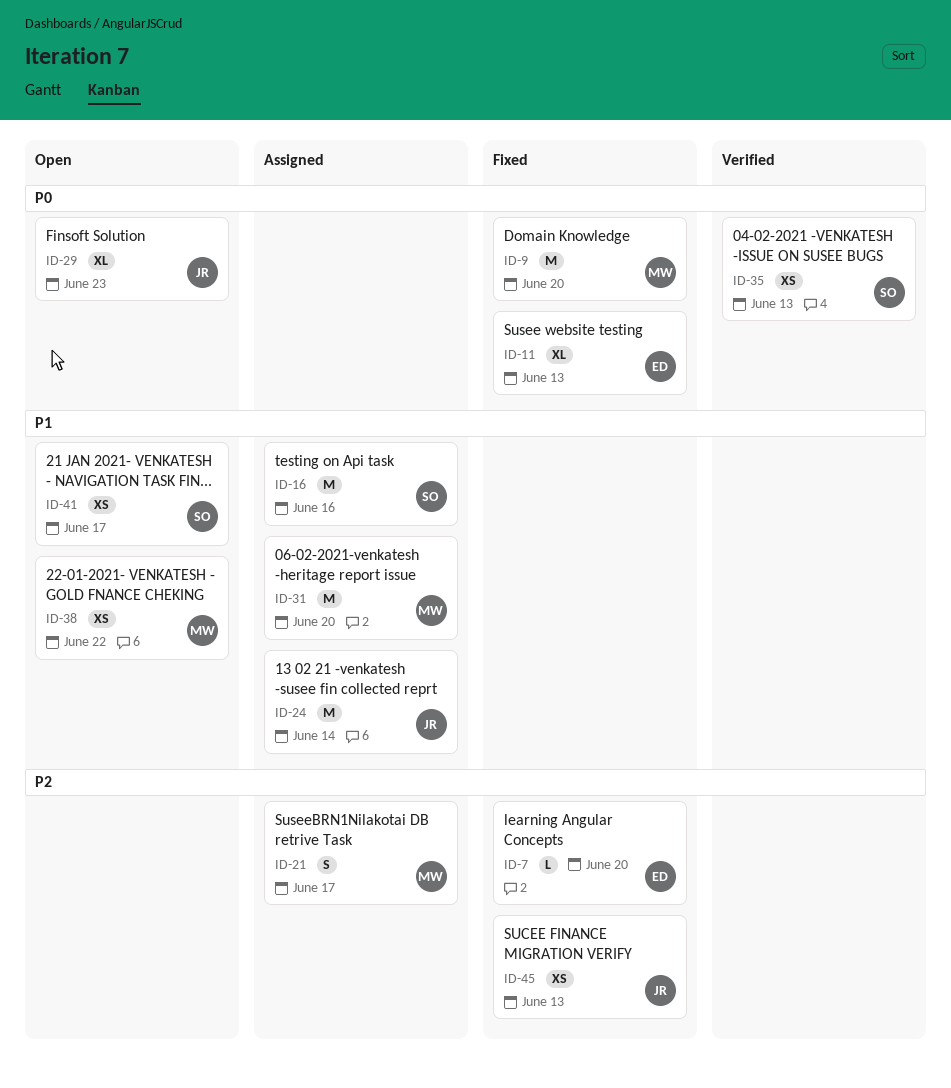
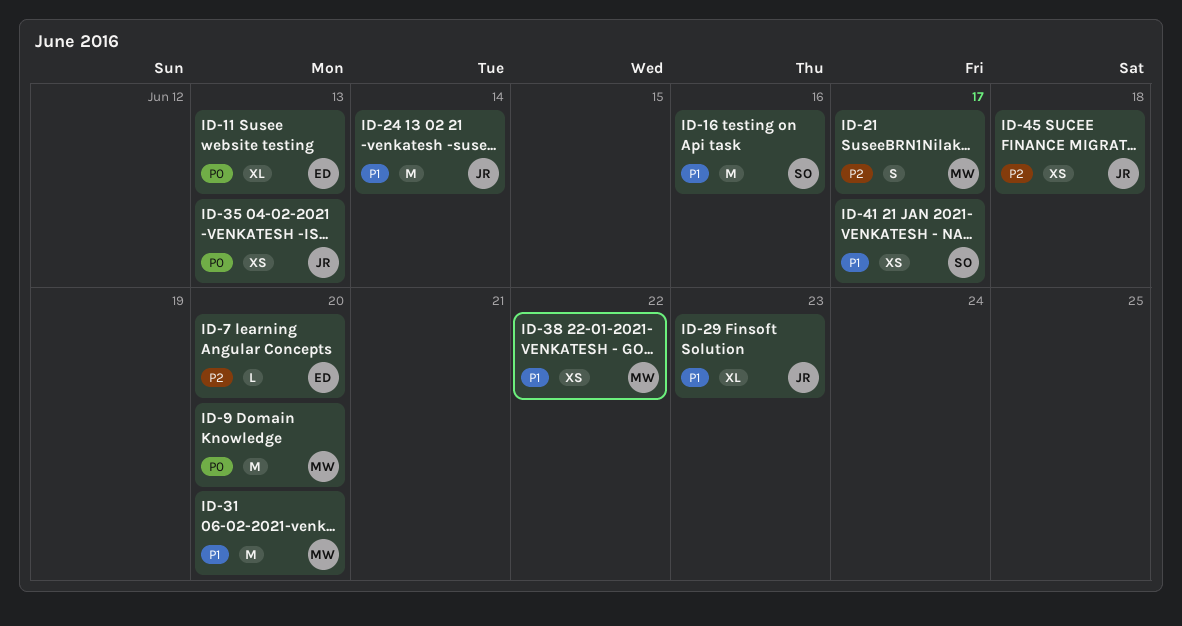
ID-29, priority: P0 -> P1
ID-35, owner: SO -> JR
ID-45, due: Jun 13 -> Jun 18

